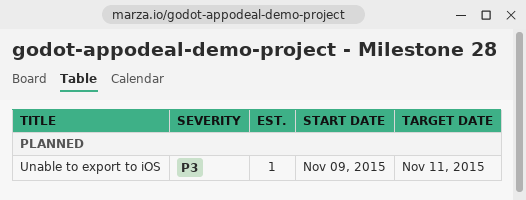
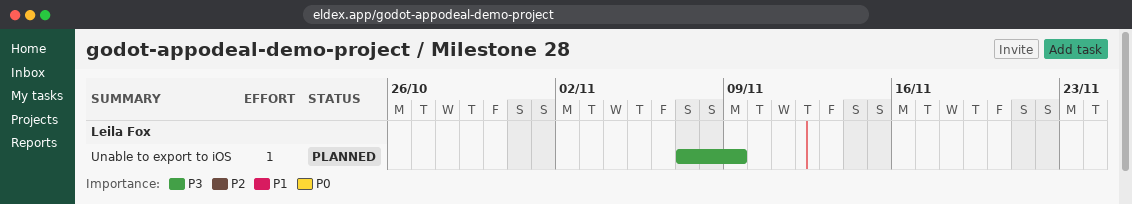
Unable to export to iOS, start: Nov 9 -> Nov 7
Unable to export to iOS, due: Nov 11 -> Nov 9

